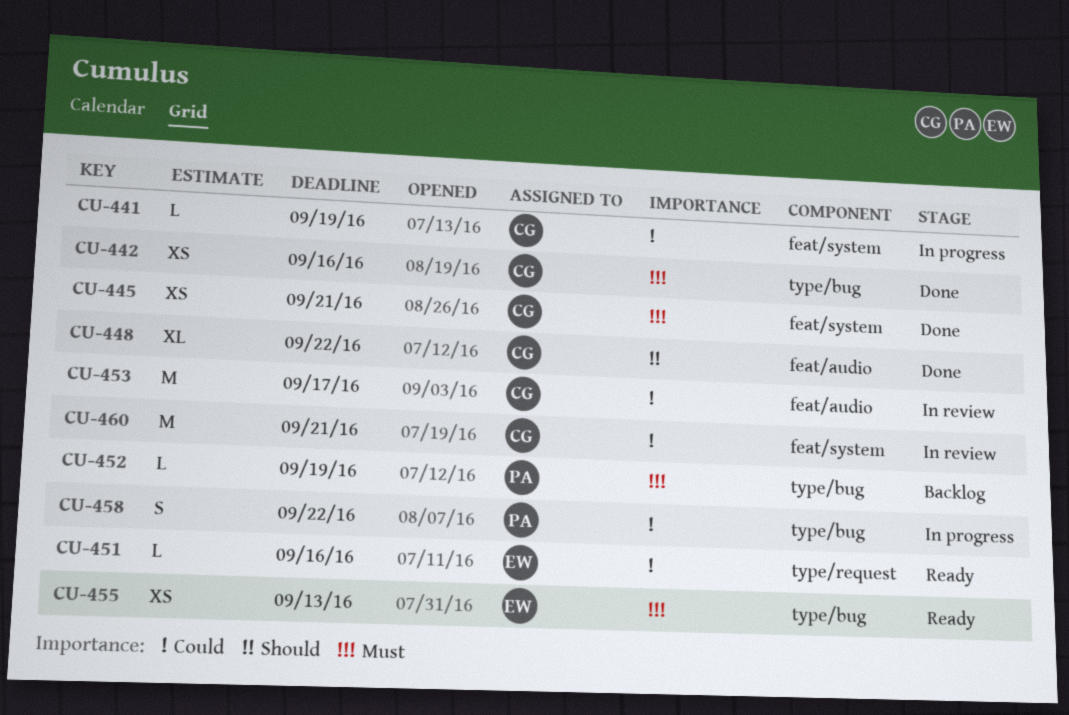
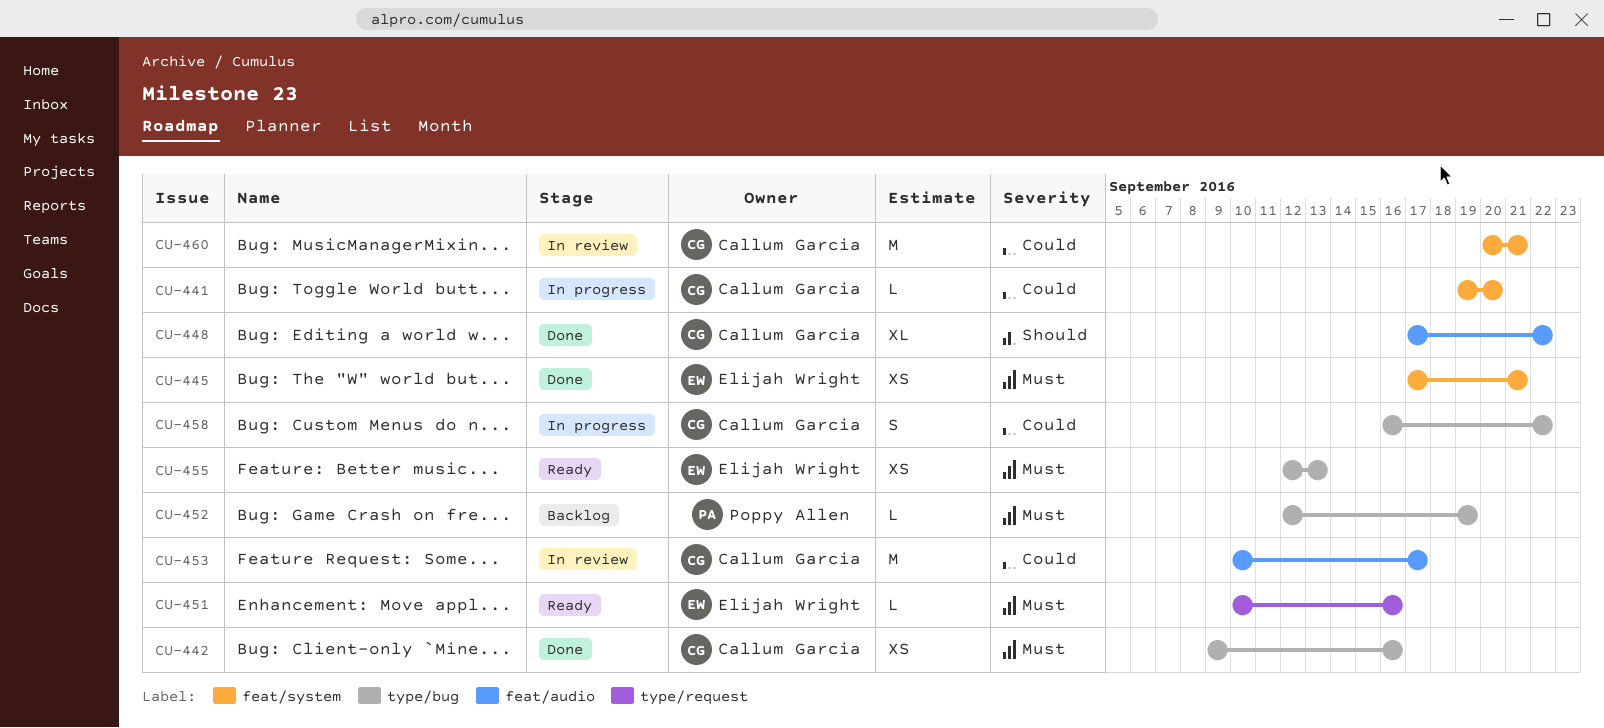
CU-441, due: Sep 19 -> Sep 20
CU-445, owner: Callum Garcia -> Elijah Wright
CU-451, priority: Could -> Must
CU-458, owner: Poppy Allen -> Callum Garcia

